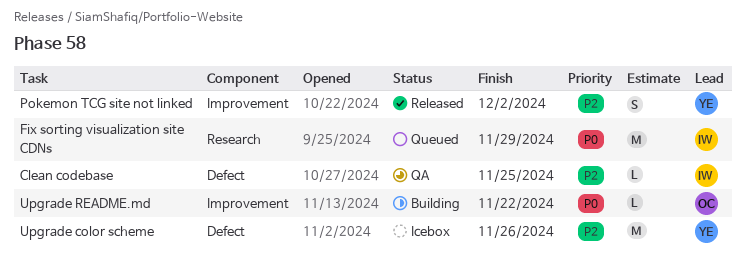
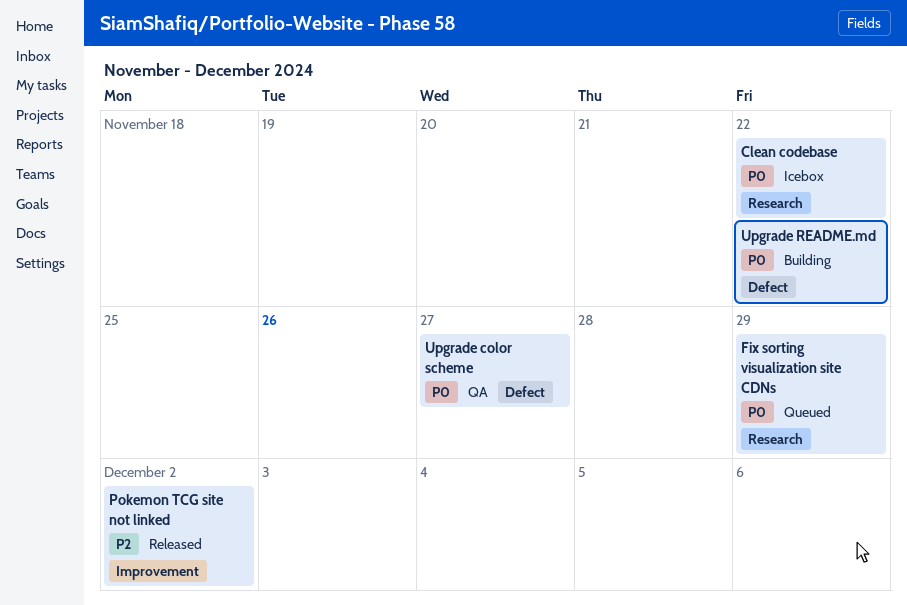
Clean codebase, status: QA -> Icebox
Clean codebase, priority: P2 -> P0
Clean codebase, label: Defect -> Research
Clean codebase, due: Nov 25 -> Nov 22
Upgrade color scheme, status: Icebox -> QA
Upgrade color scheme, priority: P2 -> P0
Upgrade color scheme, due: Nov 26 -> Nov 27
Upgrade README.md, label: Improvement -> Defect

